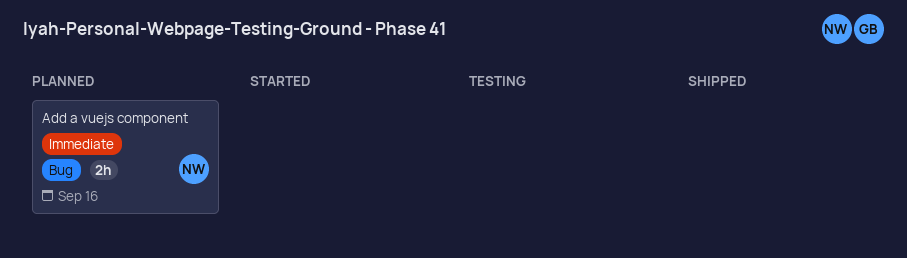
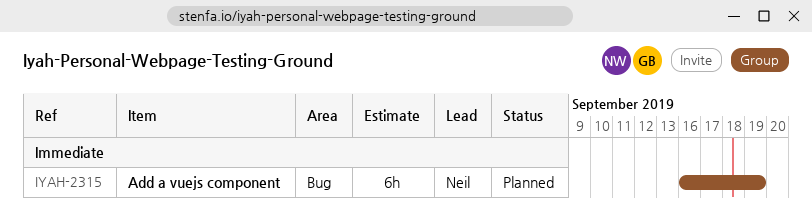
Add a vuejs component, estimate: 2h -> 6h
Add a vuejs component, due: Sep 16 -> Sep 19

